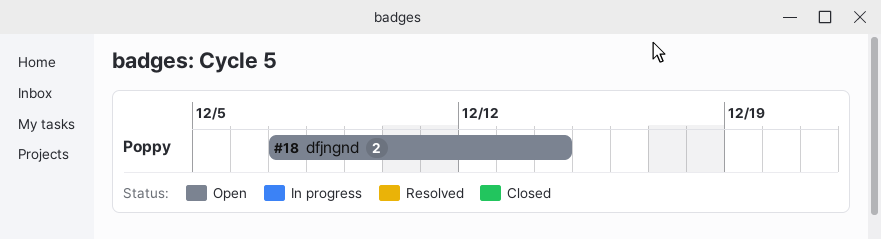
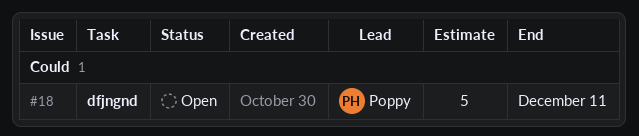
#18, estimate: 2 -> 5
#18, due: Dec 14 -> Dec 11

